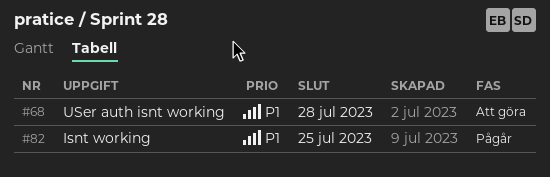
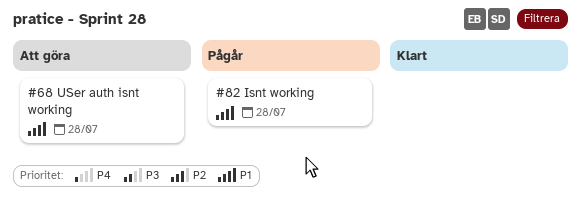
#82, due: Jul 25 -> Jul 28

